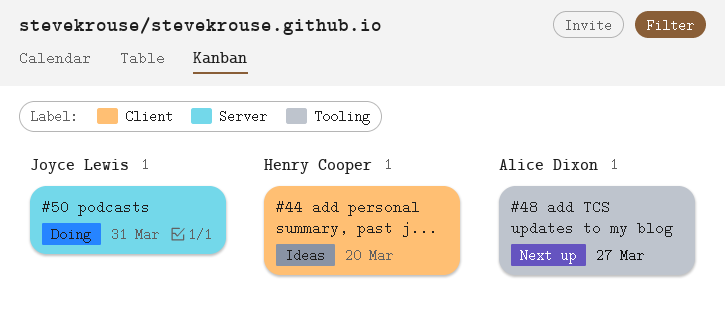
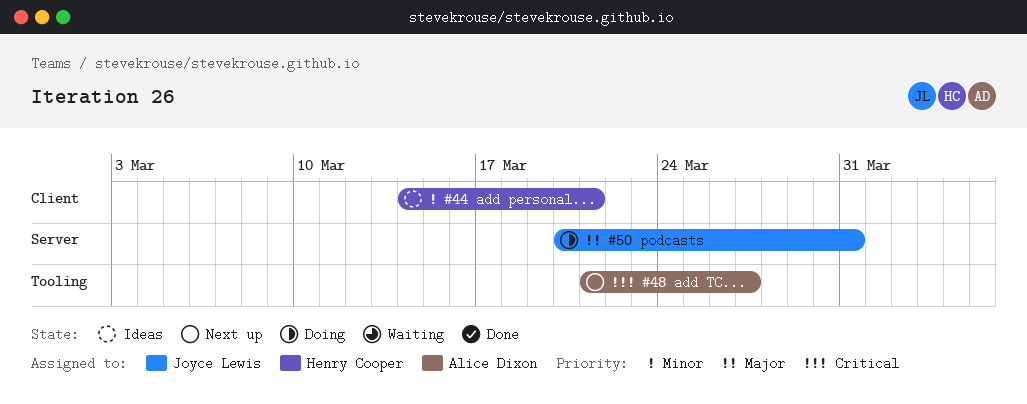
#44, due: Mar 20 -> Mar 21

